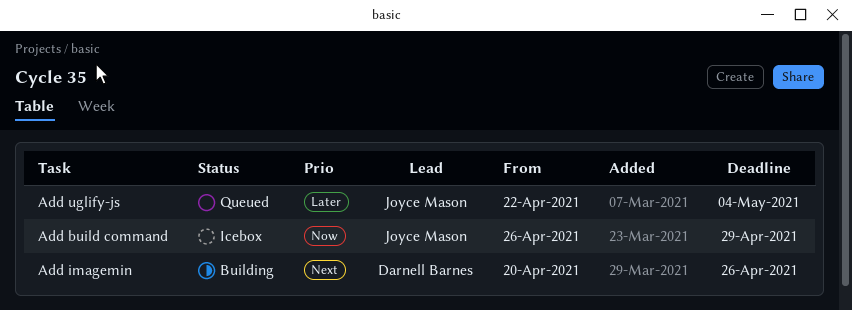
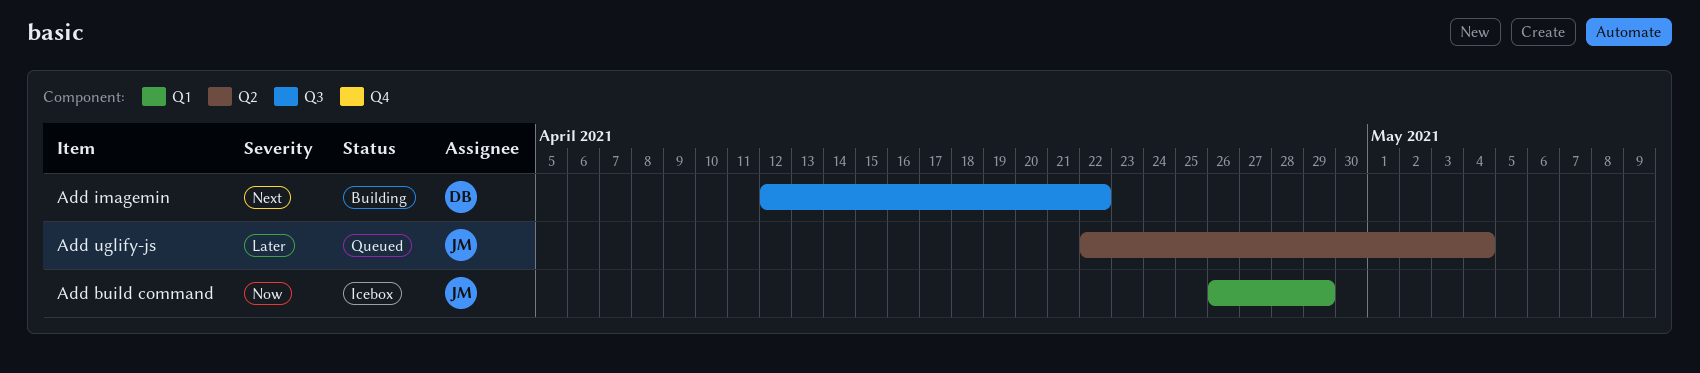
Add imagemin, start: Apr 20 -> Apr 12
Add imagemin, due: Apr 26 -> Apr 22

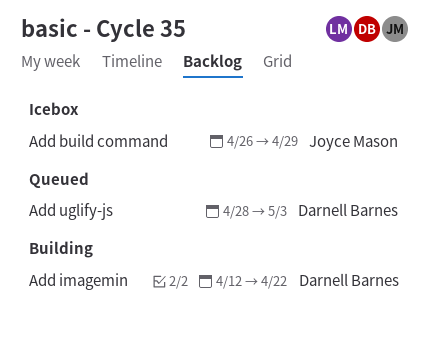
Add uglify-js, owner: Joyce Mason -> Darnell Barnes
Add uglify-js, start: Apr 22 -> Apr 28
Add uglify-js, due: May 4 -> May 3

